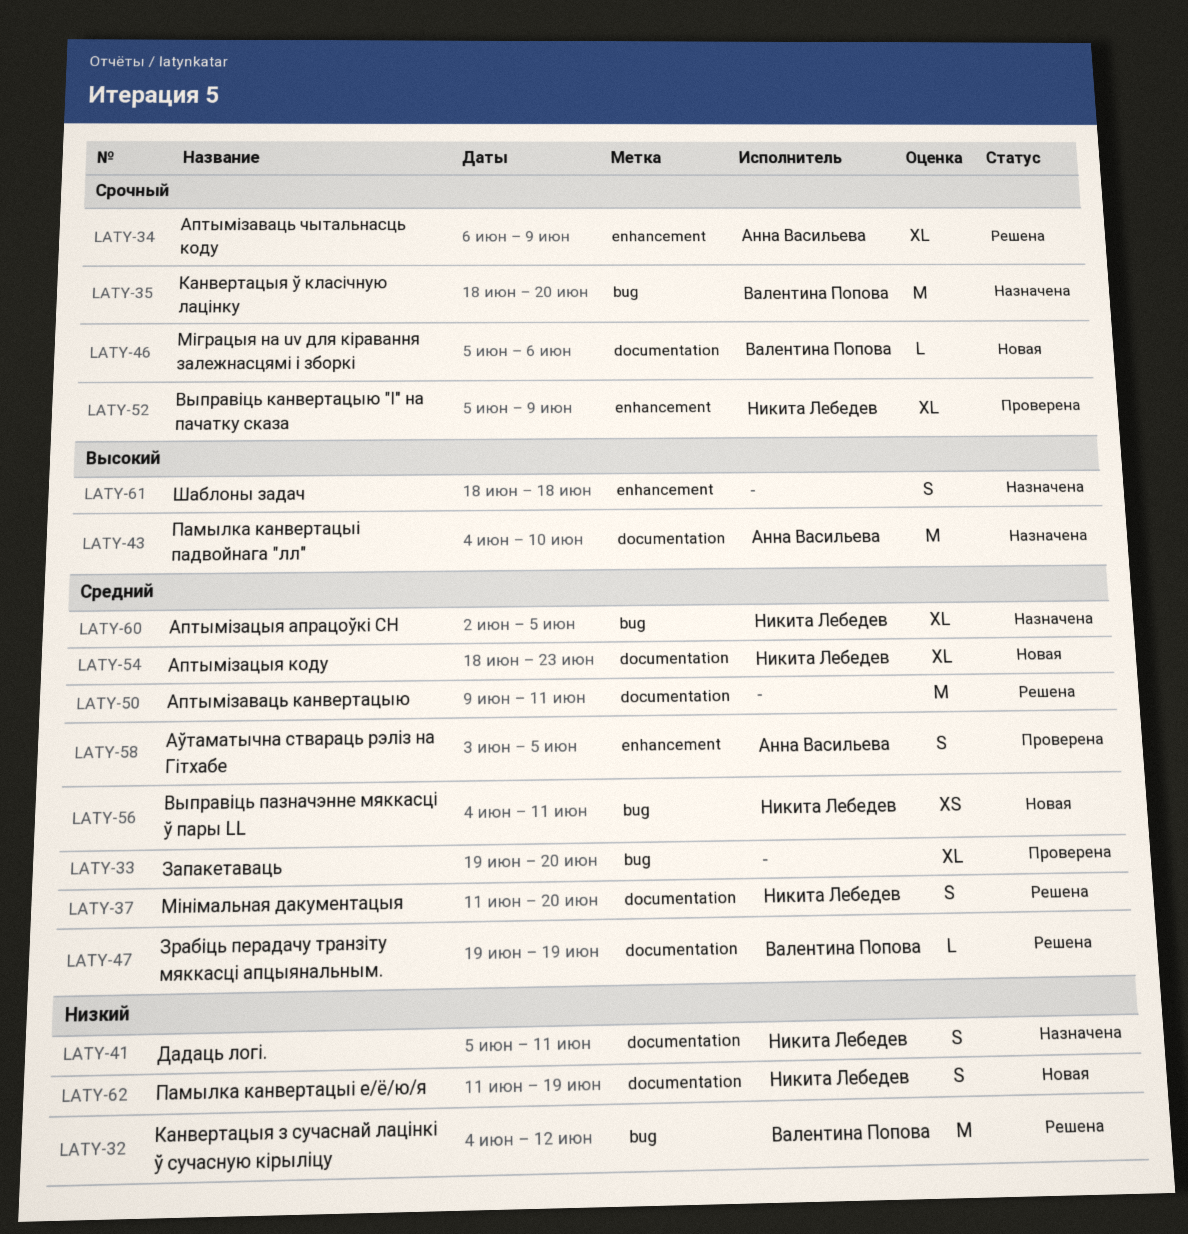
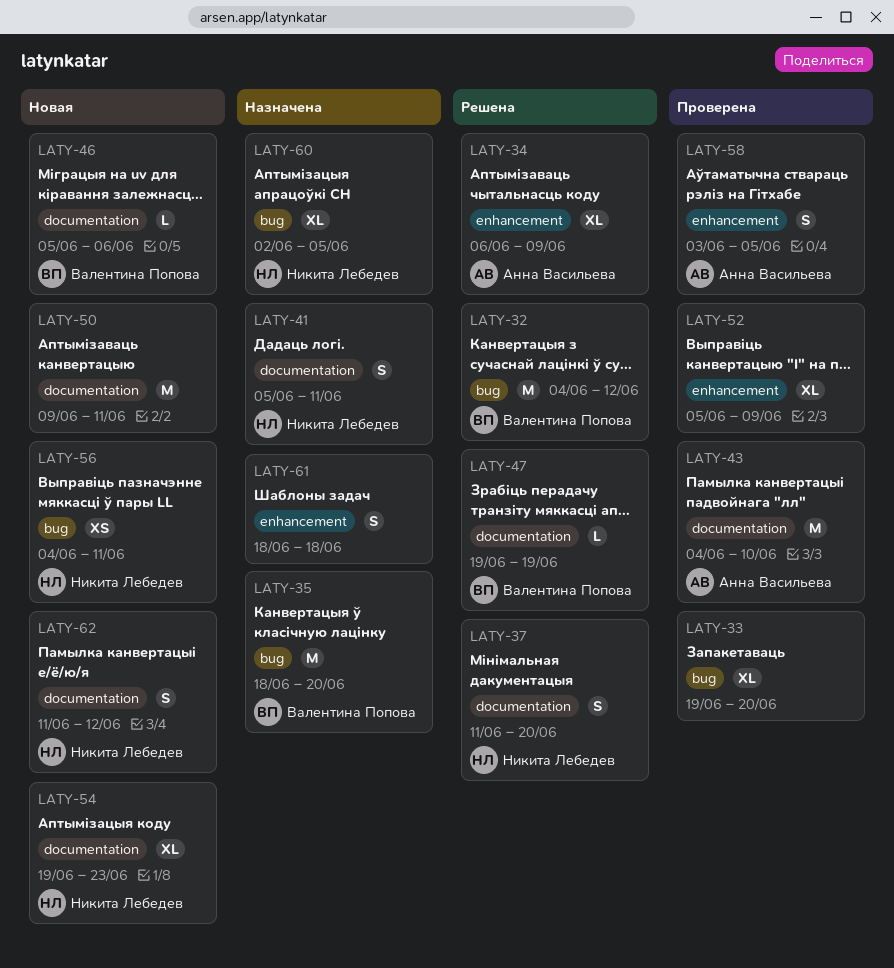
LATY-43, status: Назначена -> Проверена
LATY-50, status: Решена -> Новая
LATY-52, owner: Никита Лебедев -> none
LATY-54, start: Jun 18 -> Jun 19
LATY-62, due: Jun 19 -> Jun 12

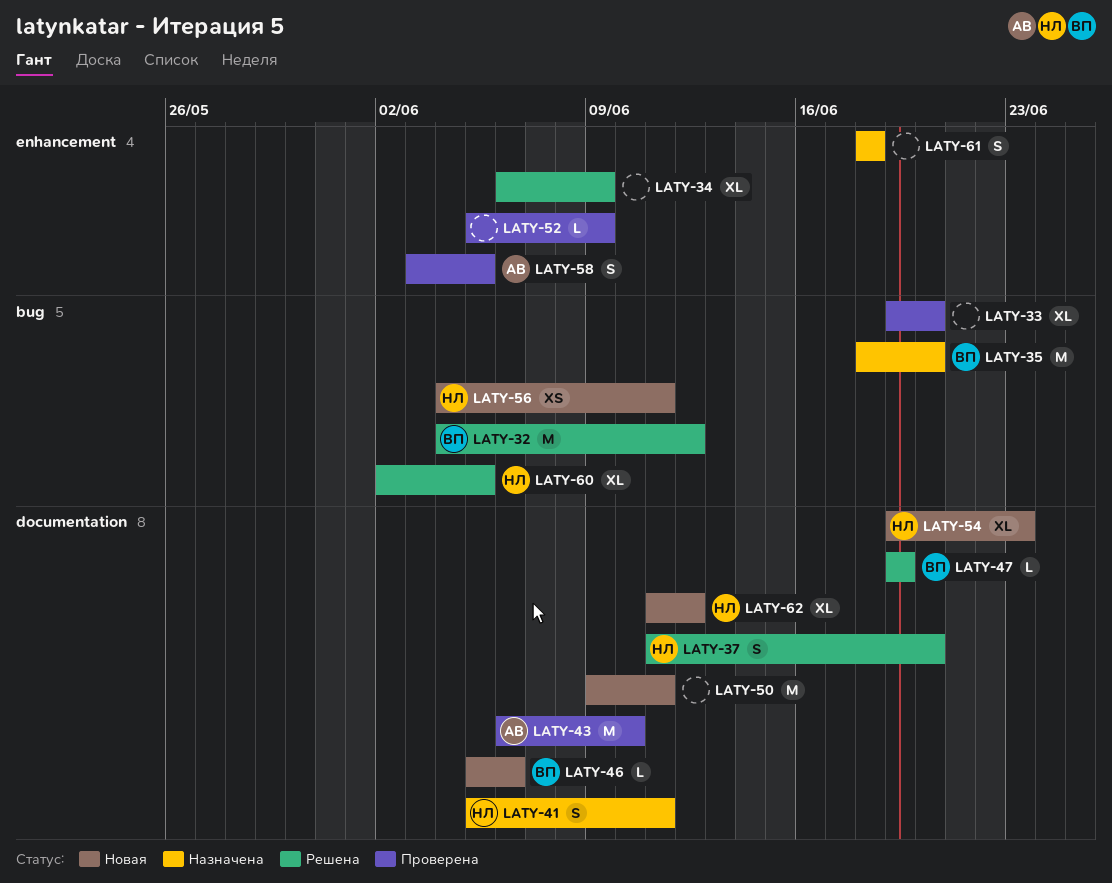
LATY-34, owner: Анна Васильева -> none
LATY-43, start: Jun 4 -> Jun 6
LATY-52, estimate: XL -> L
LATY-60, status: Назначена -> Решена
LATY-62, estimate: S -> XL

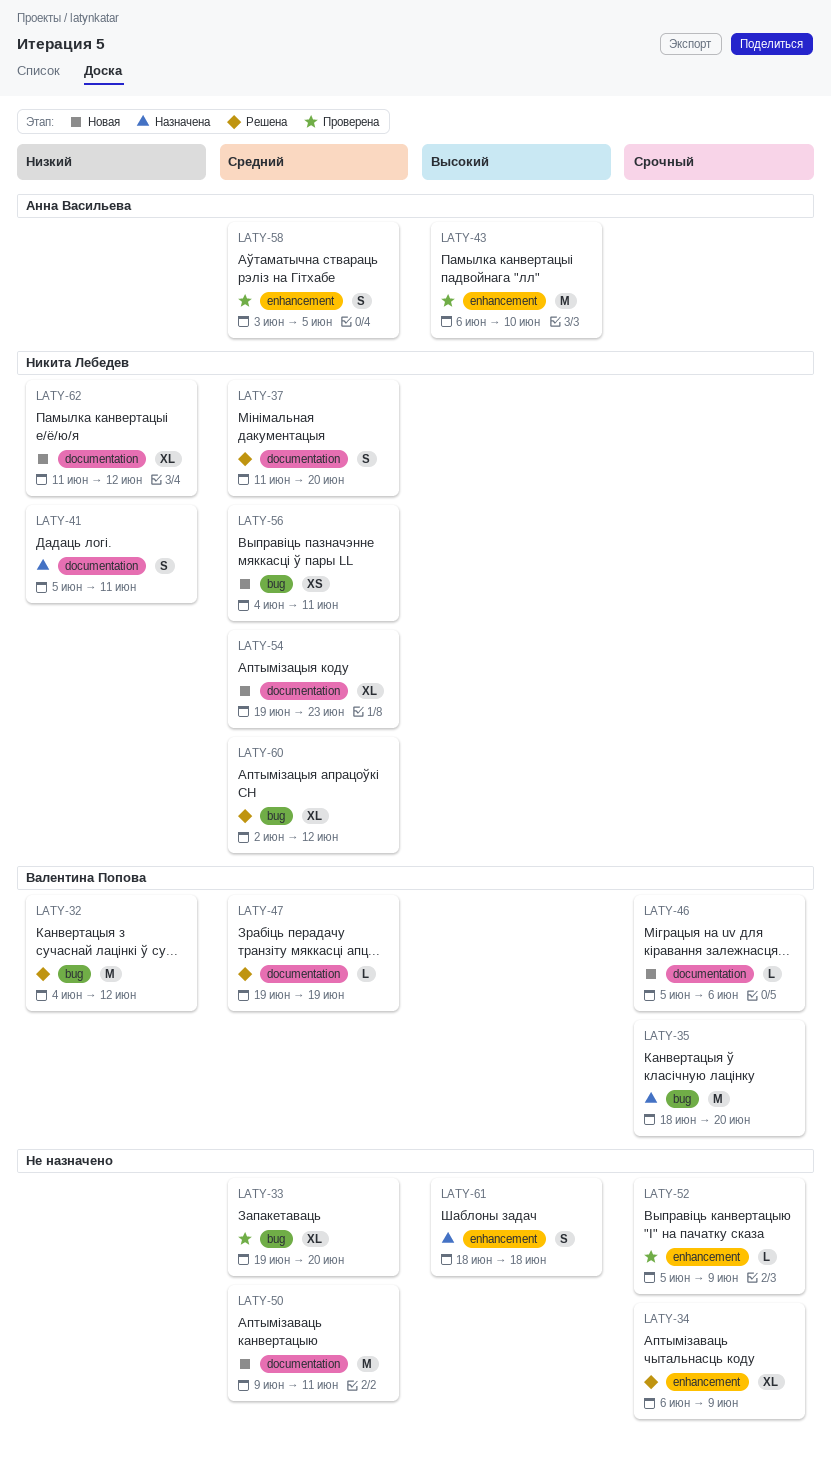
LATY-43, label: documentation -> enhancement
LATY-60, due: Jun 5 -> Jun 12

